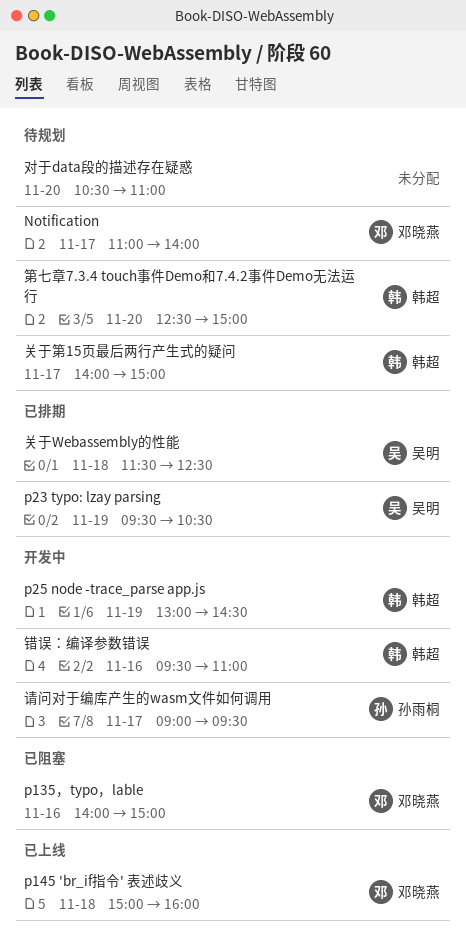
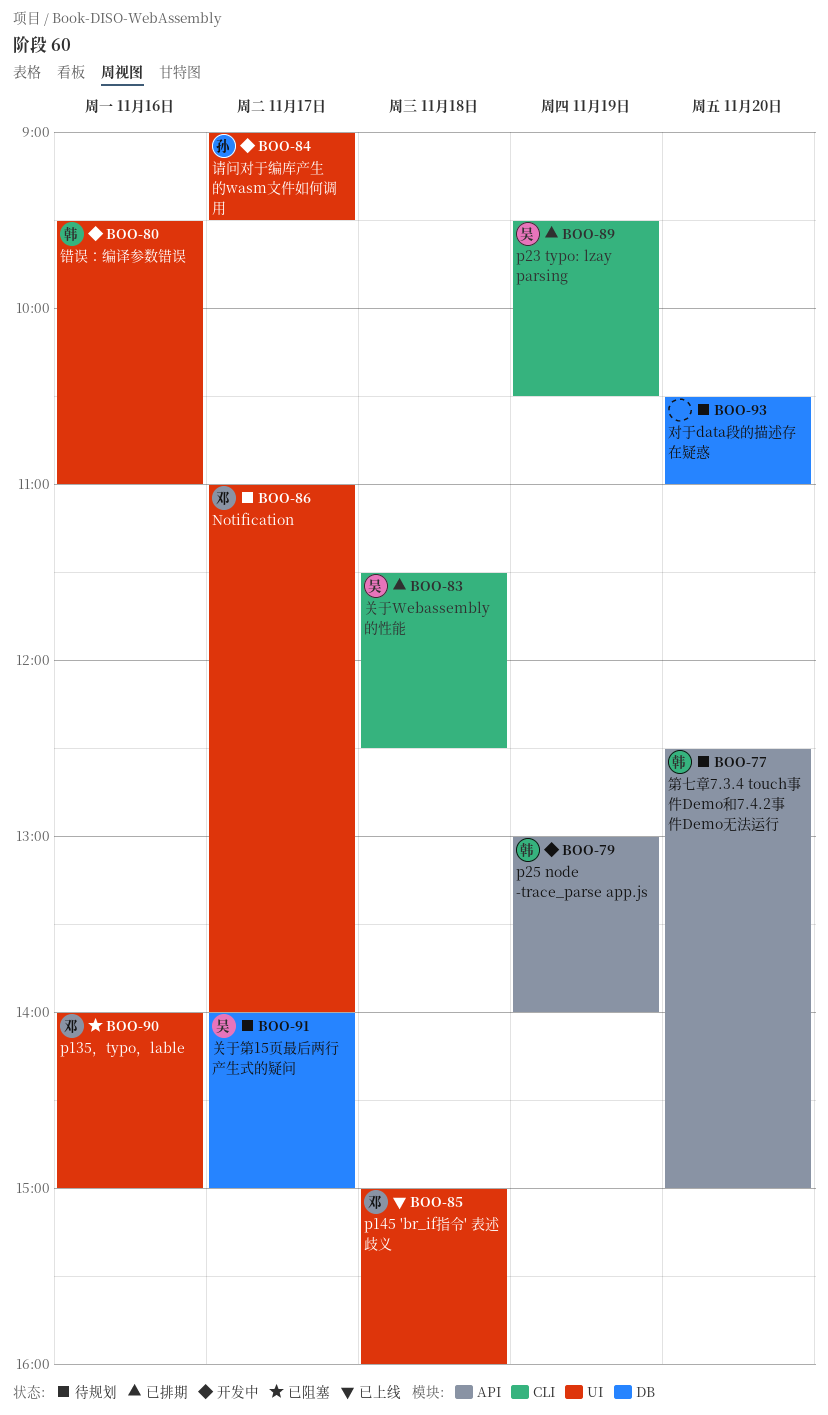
p25 node -trace_parse app.js, ends: 14:30 -> 14:00
关于第15页最后两行产生式的疑问, owner: 韩超 -> 吴明

